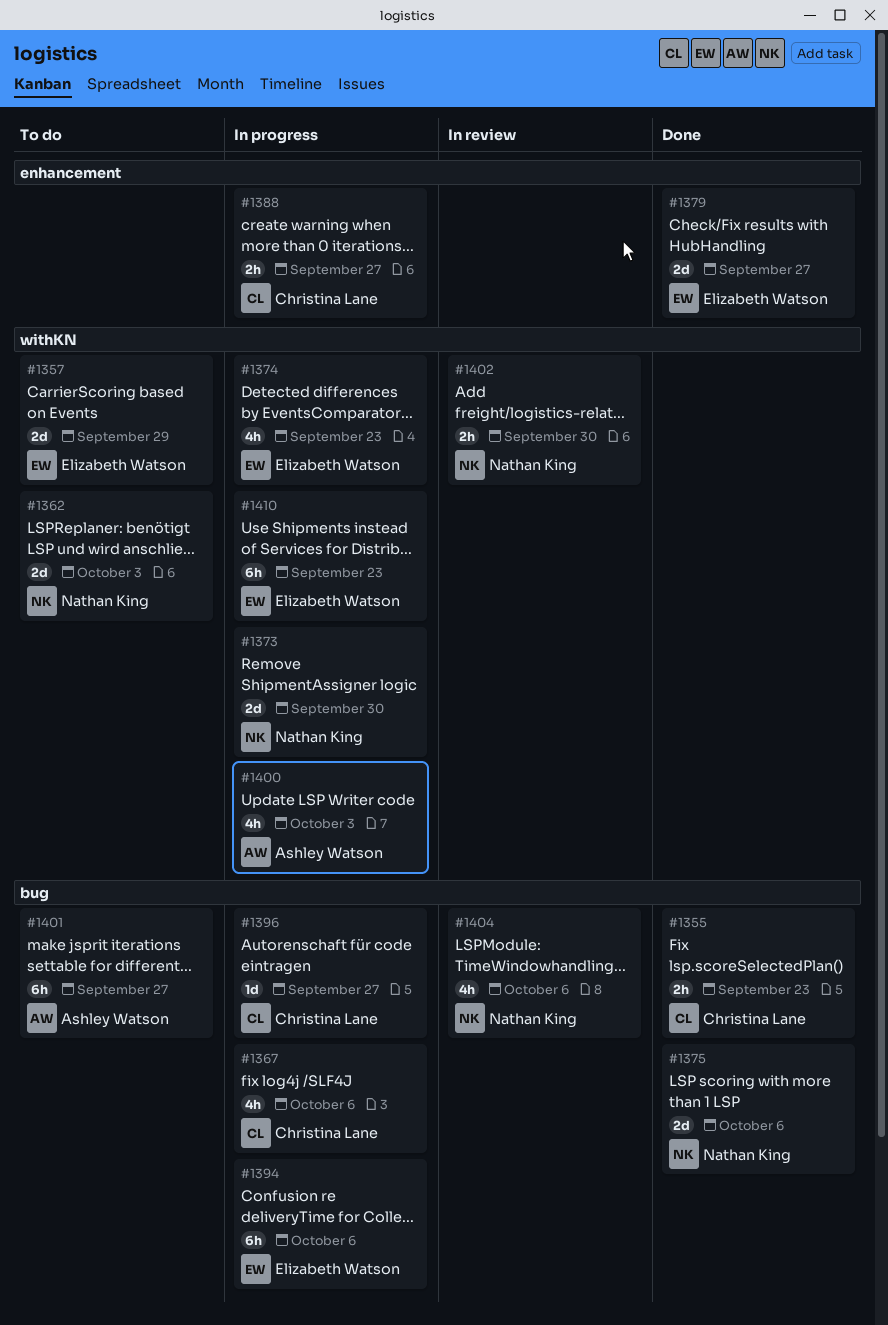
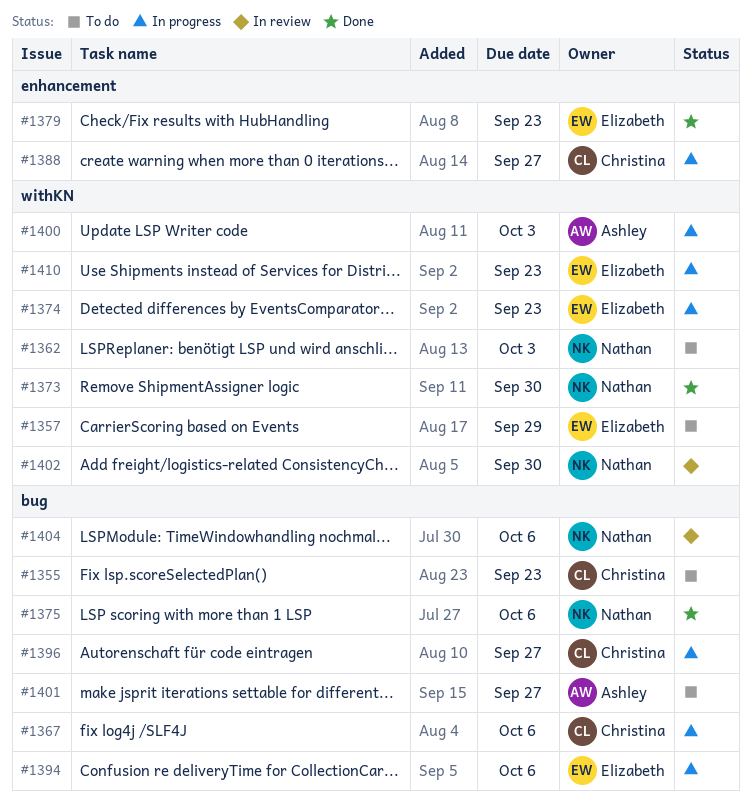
#1355, status: Done -> To do
#1373, status: In progress -> Done
#1379, due: Sep 27 -> Sep 23

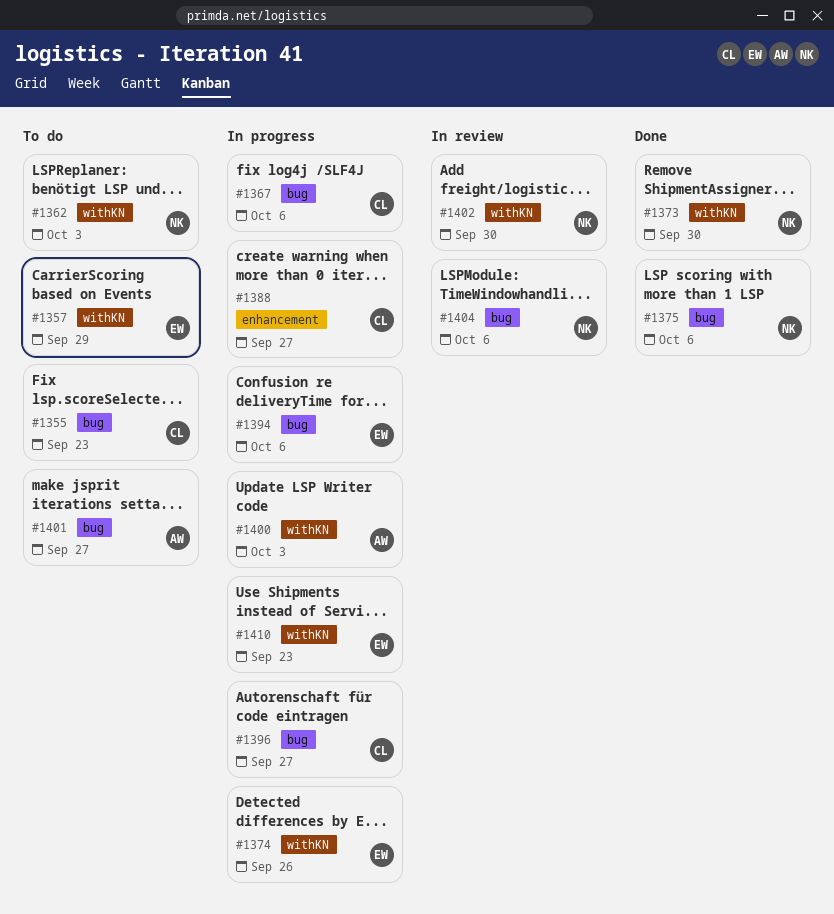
#1374, due: Sep 23 -> Sep 26
#1379: present -> none

